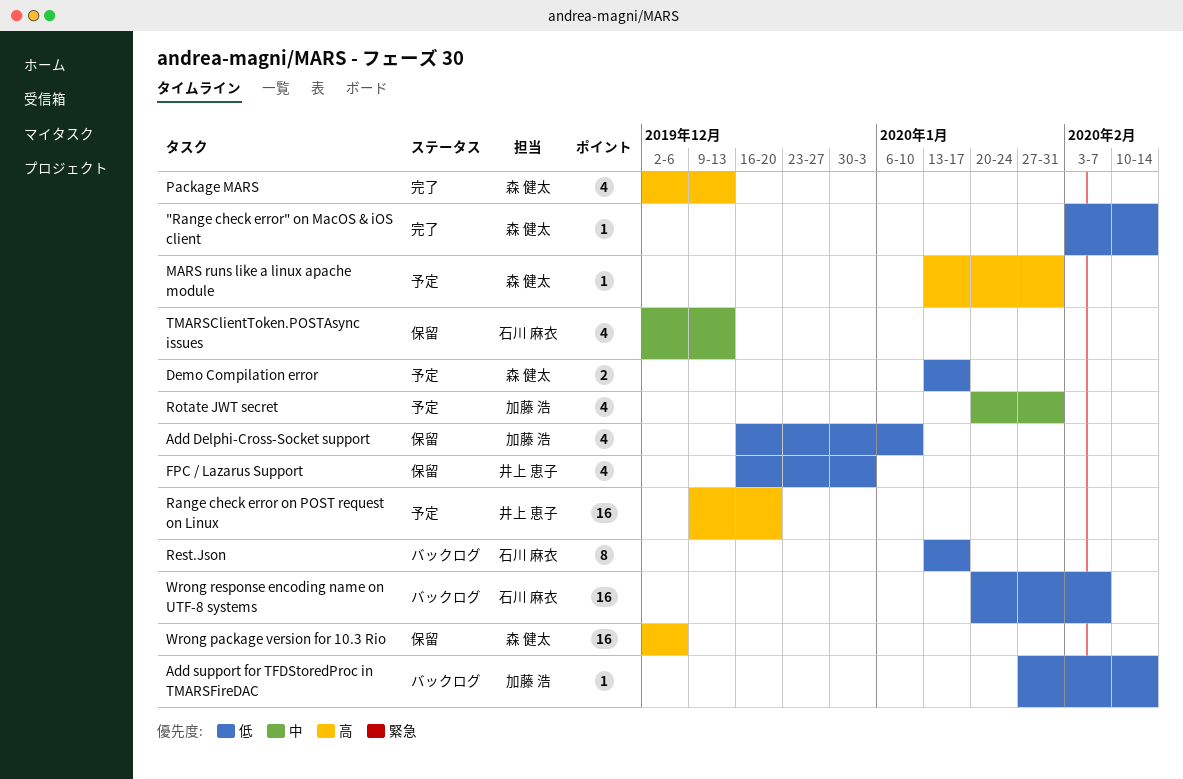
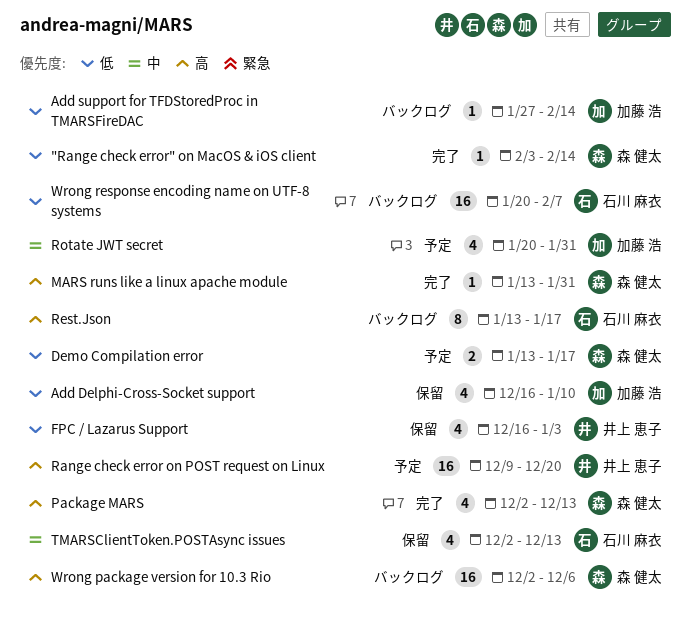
MARS runs like a linux apache module, status: 予定 -> 完了
Rest.Json, priority: 低 -> 高
Wrong package version for 10.3 Rio, status: 保留 -> バックログ

